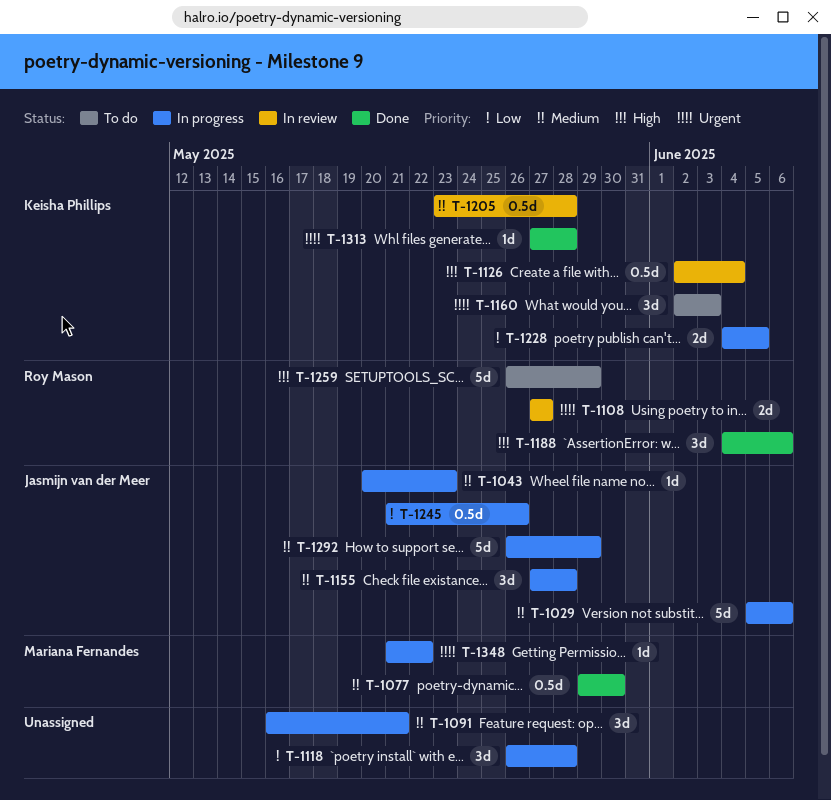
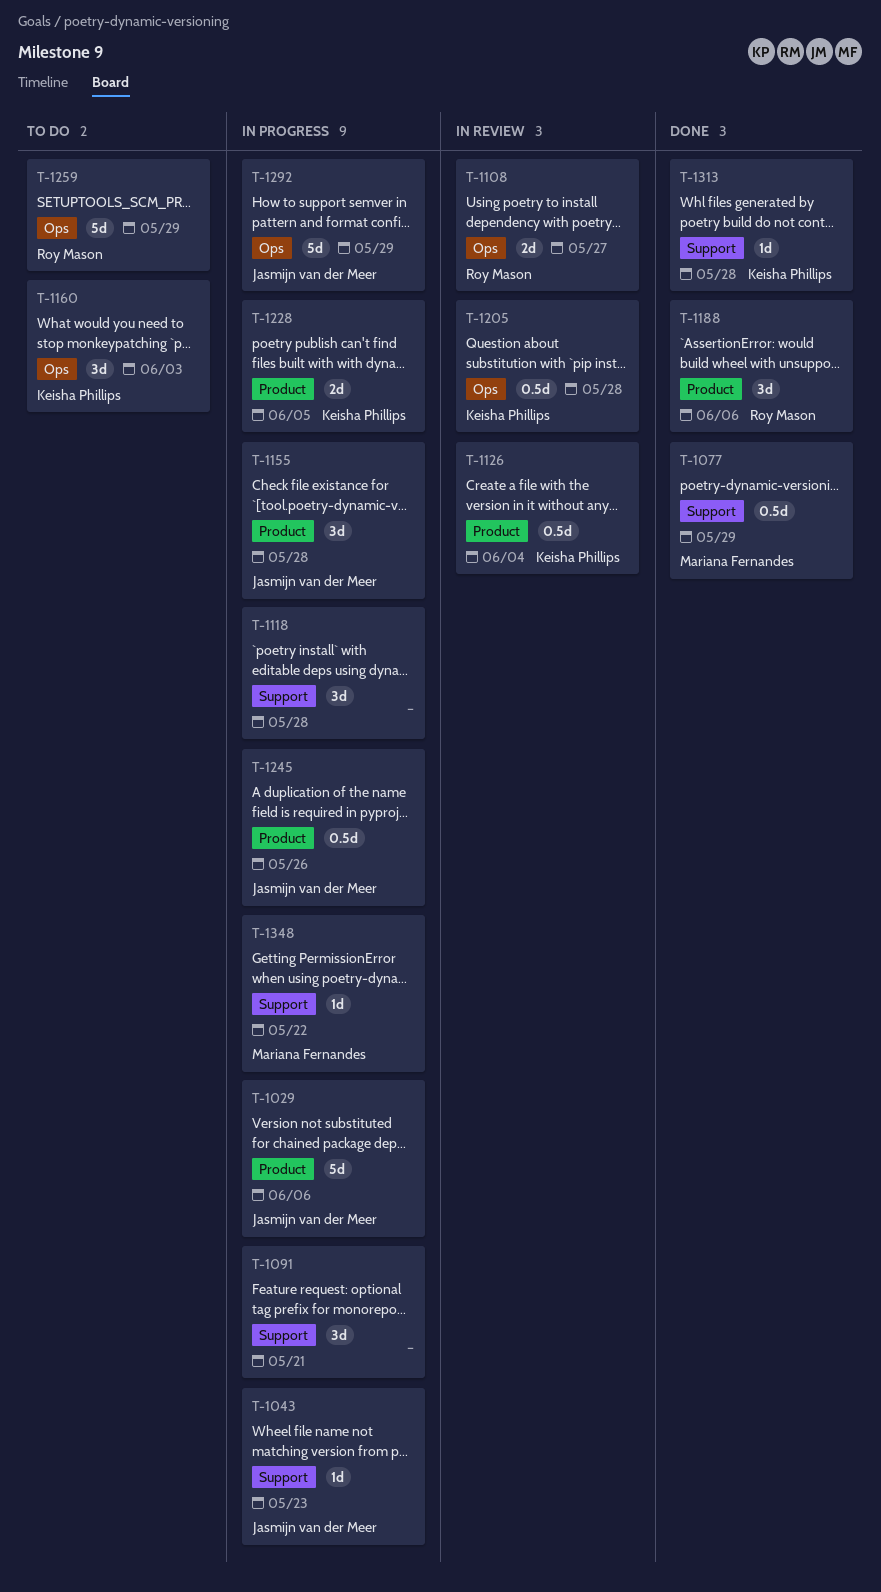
T-1077, due: May 30 -> May 29

